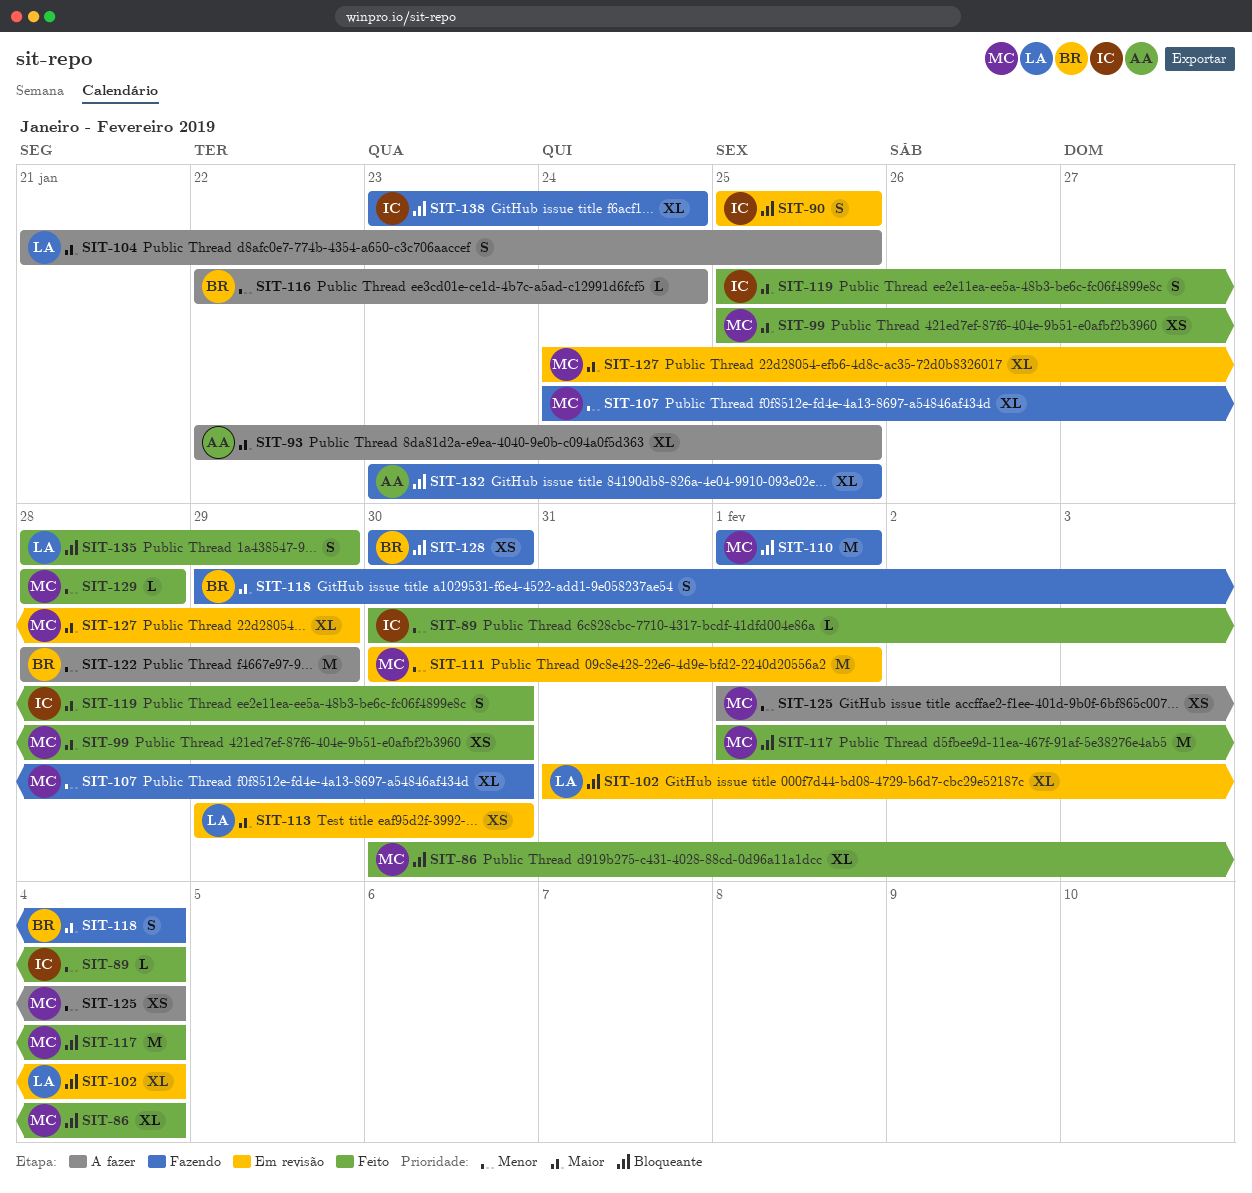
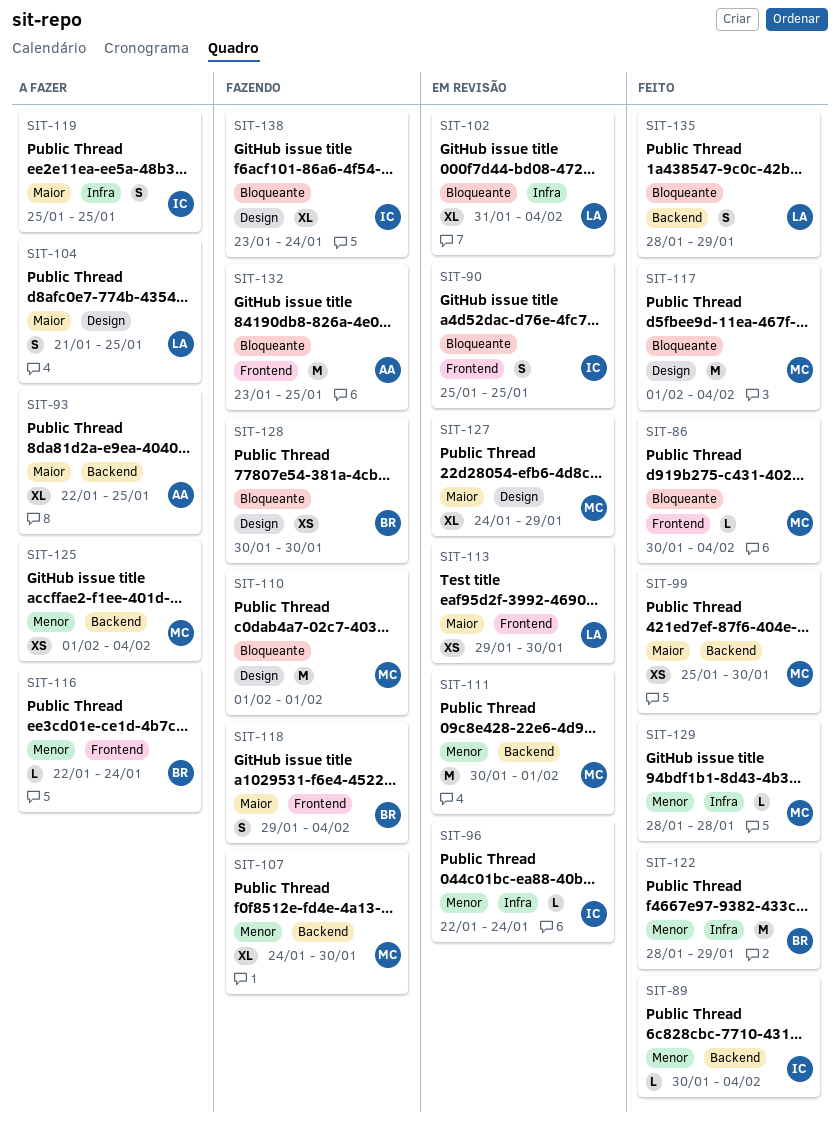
SIT-86, estimate: XL -> L
SIT-96: none -> present
SIT-119, status: Feito -> A fazer
SIT-119, due: Jan 30 -> Jan 25
SIT-122, status: A fazer -> Feito
SIT-132, estimate: XL -> M

